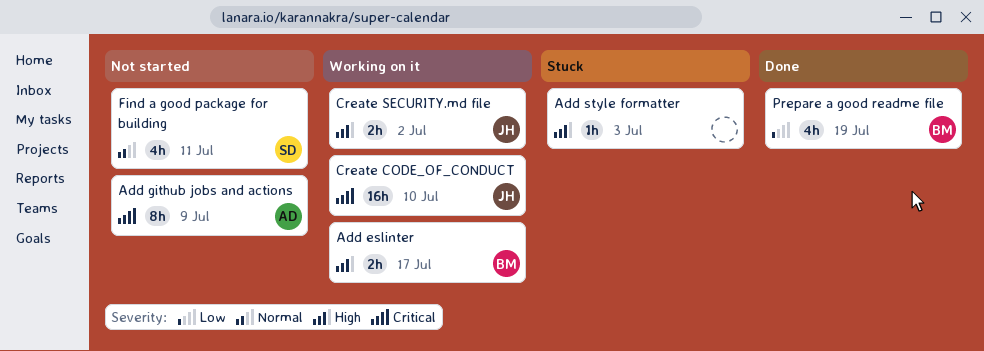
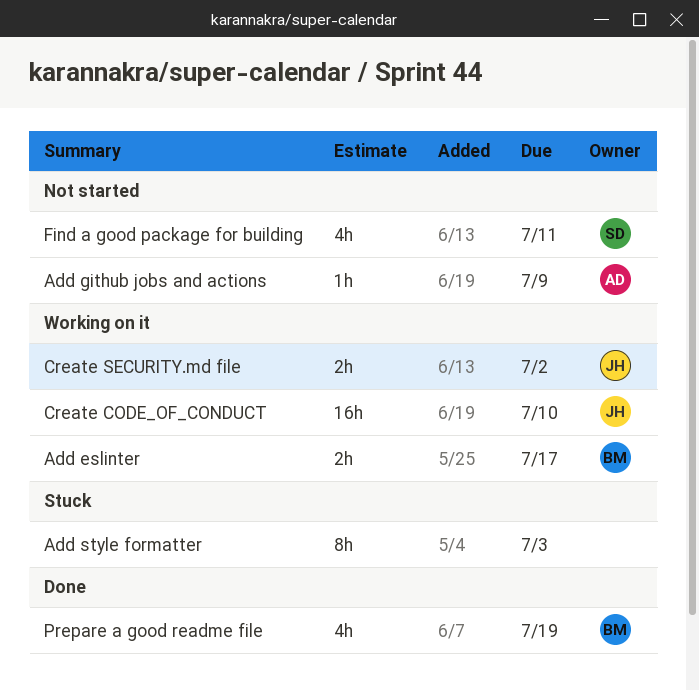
Add github jobs and actions, estimate: 8h -> 1h
Add style formatter, estimate: 1h -> 8h

